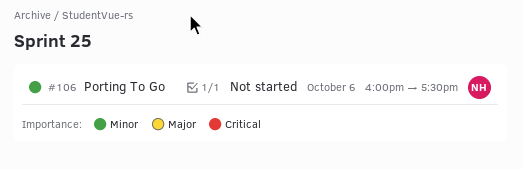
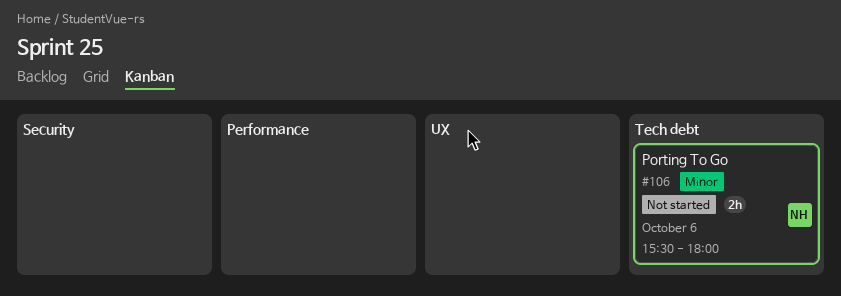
#106, begins: 16:00 -> 15:30
#106, ends: 17:30 -> 18:00

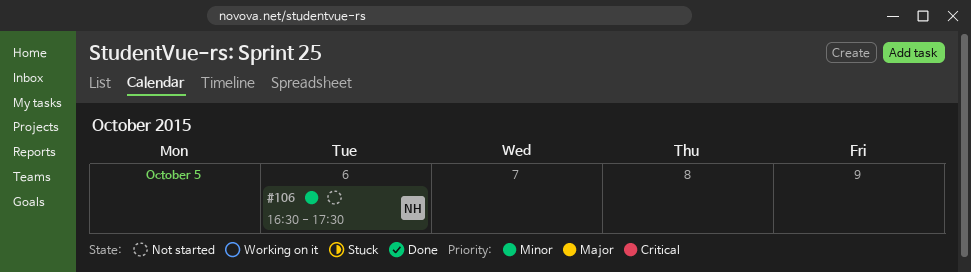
#106, begins: 15:30 -> 16:30
#106, ends: 18:00 -> 17:30

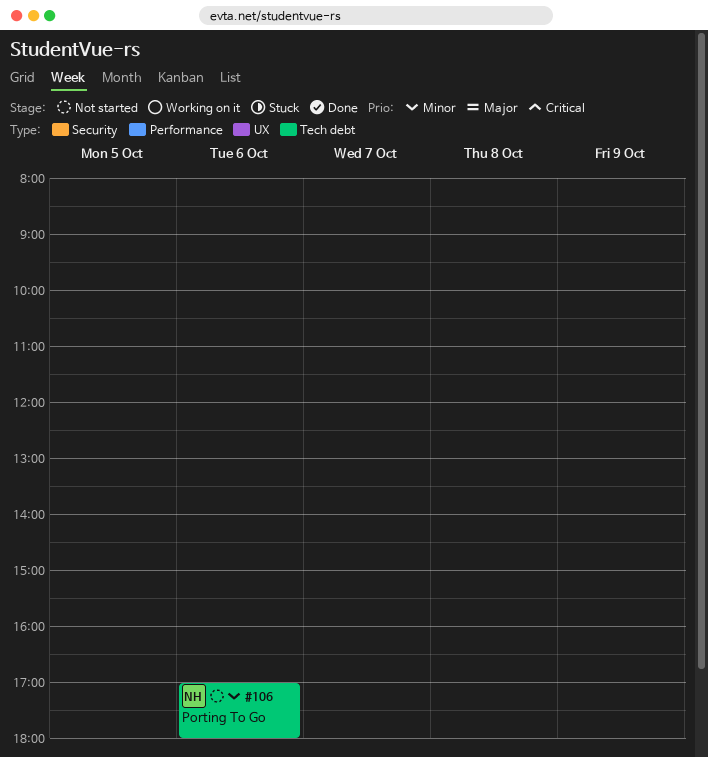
#106, begins: 16:30 -> 17:00
#106, ends: 17:30 -> 18:00

